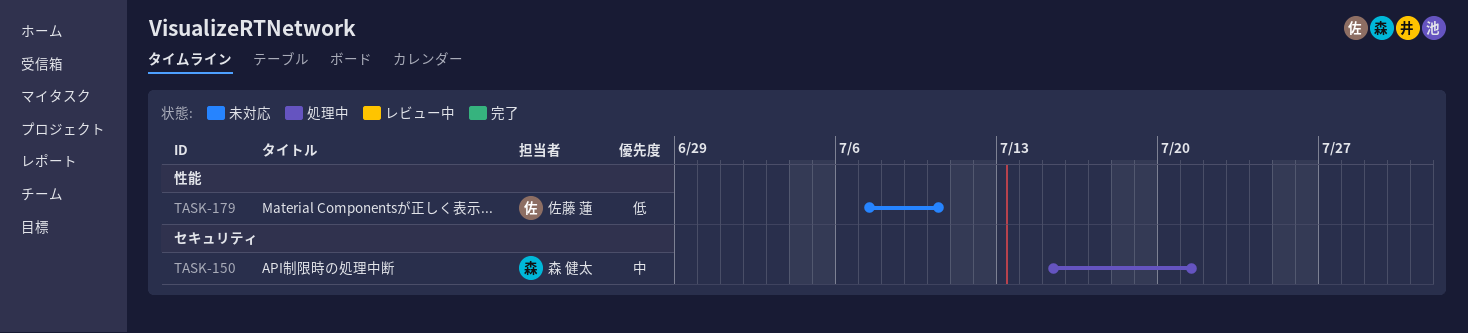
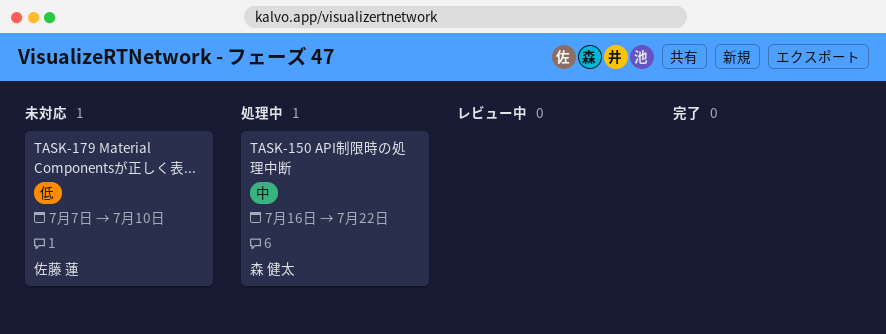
TASK-150, start: Jul 15 -> Jul 16
TASK-150, due: Jul 21 -> Jul 22

